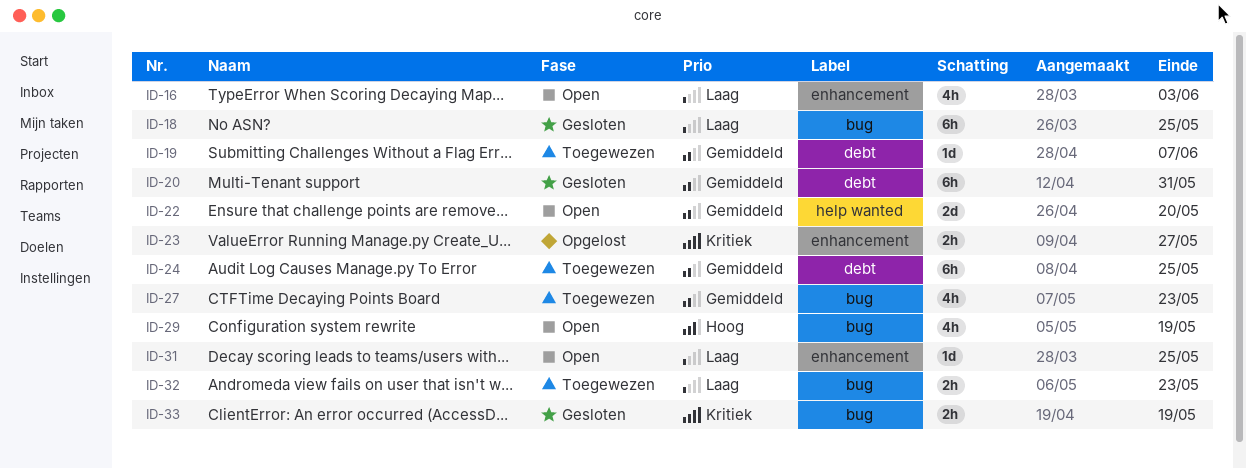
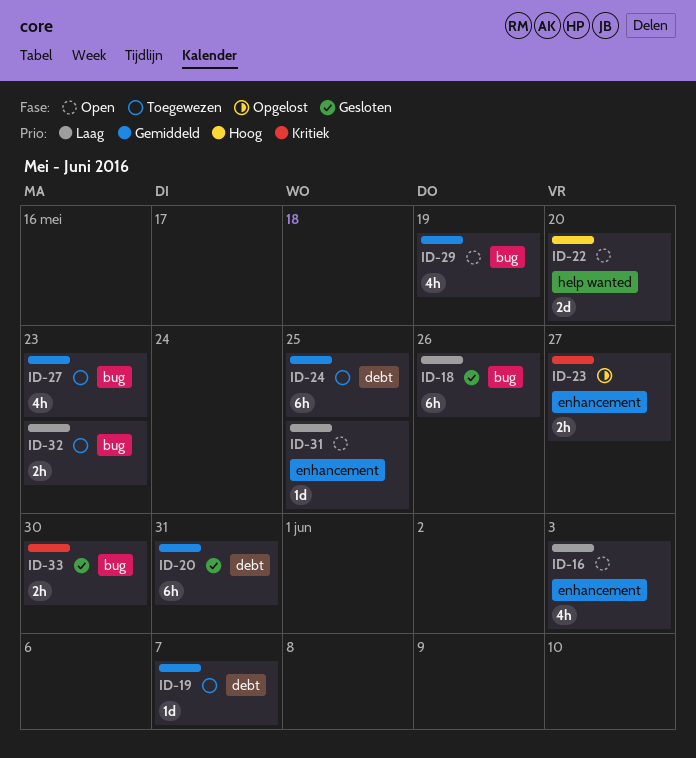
ID-18, due: May 25 -> May 26
ID-22, priority: Gemiddeld -> Hoog
ID-29, priority: Hoog -> Gemiddeld
ID-33, due: May 19 -> May 30

